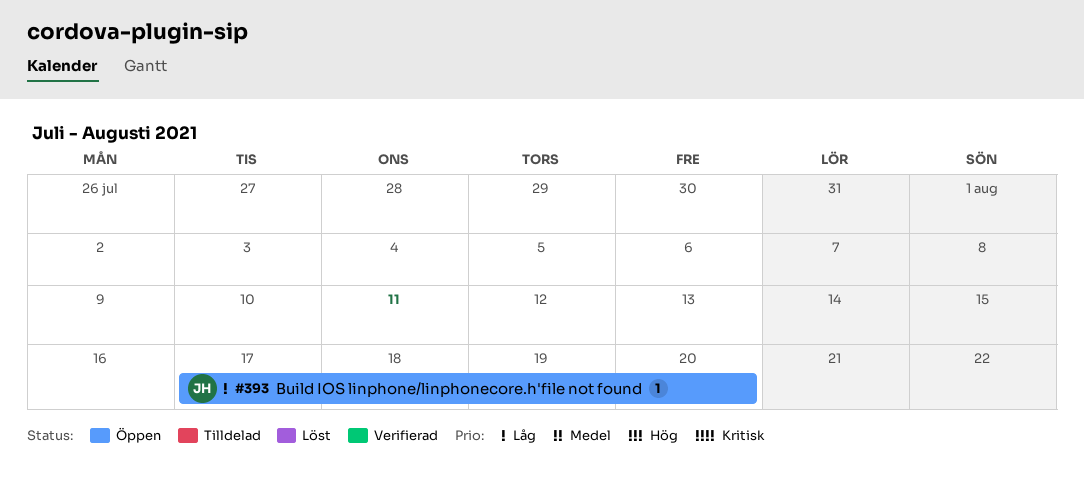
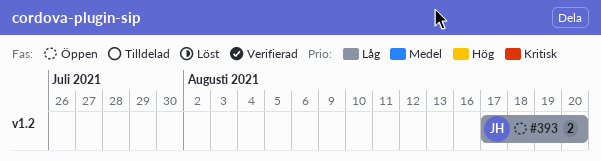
#393, estimate: 1 -> 2

